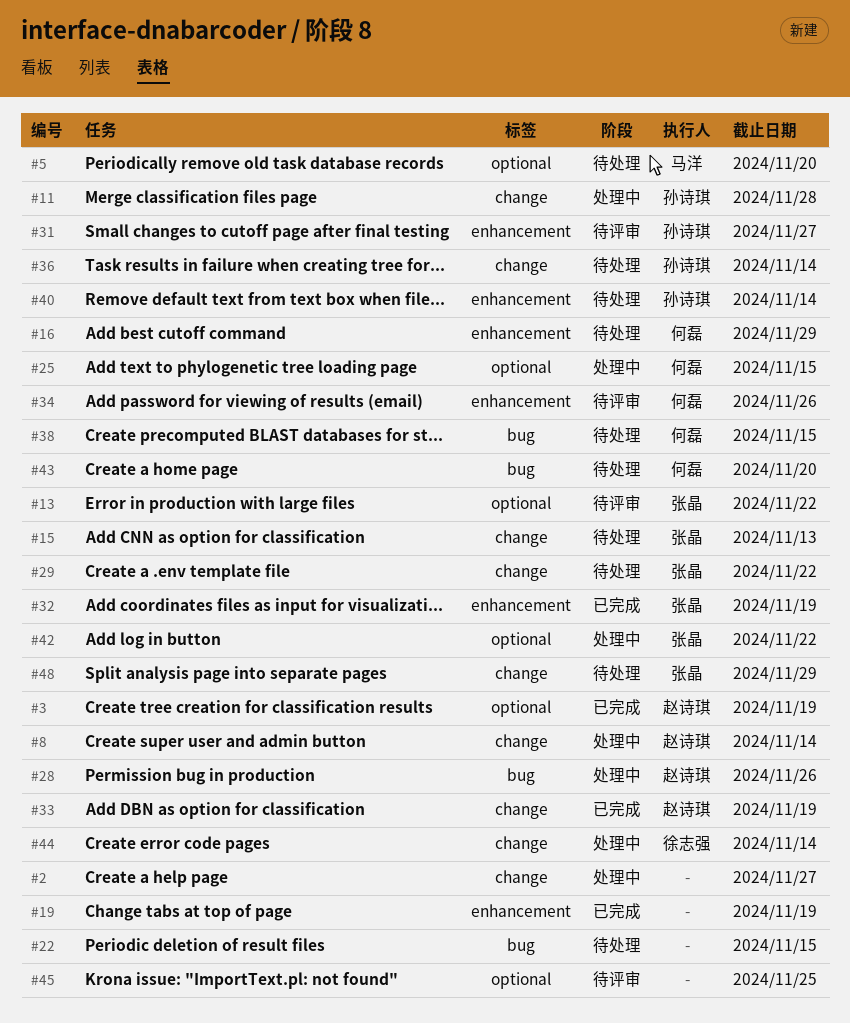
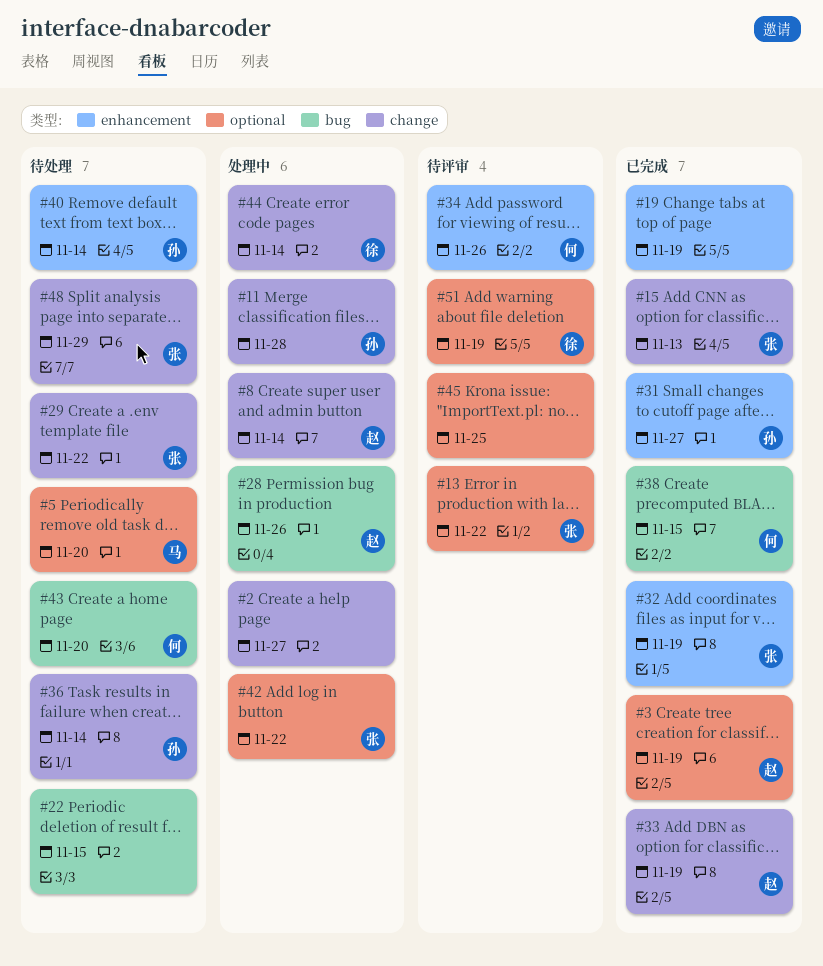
#15, status: 待处理 -> 已完成
#16: present -> none
#25: present -> none
#31, status: 待评审 -> 已完成
#38, status: 待处理 -> 已完成
#51: none -> present

